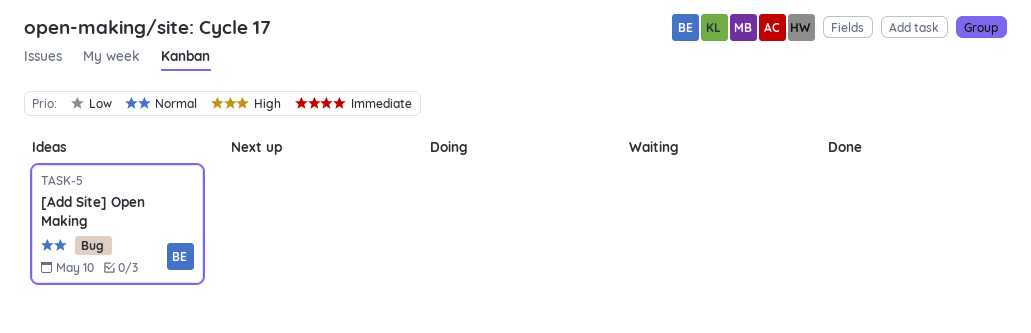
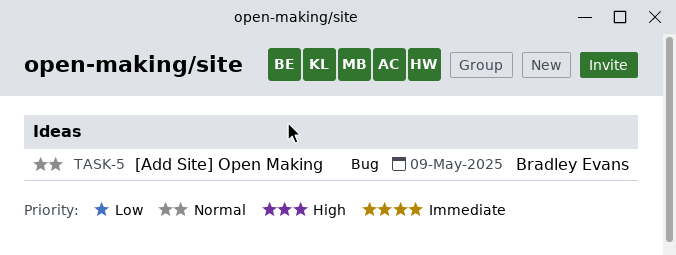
TASK-5, due: May 10 -> May 9

